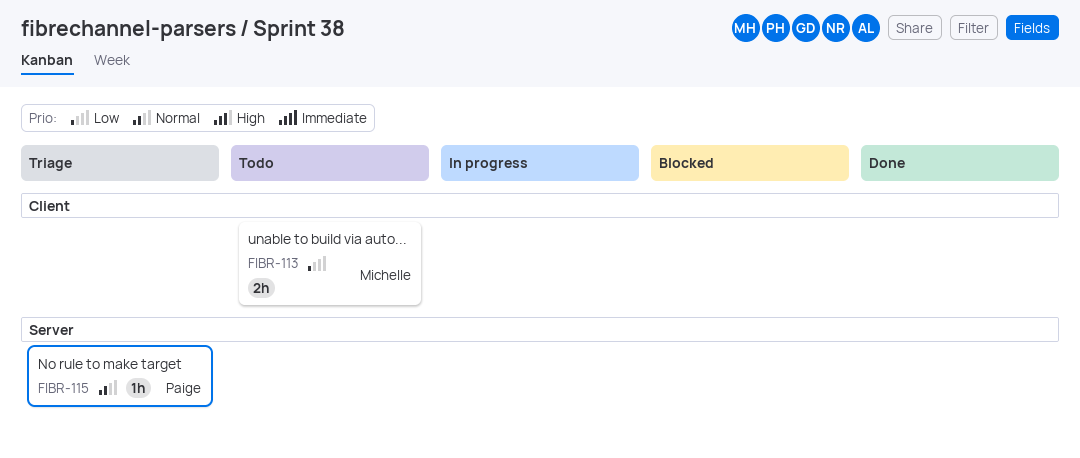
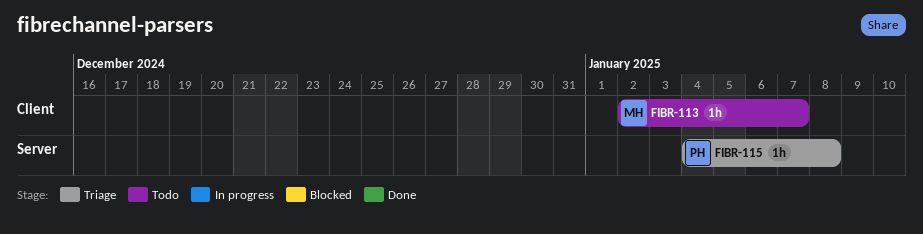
FIBR-113, estimate: 2h -> 1h

